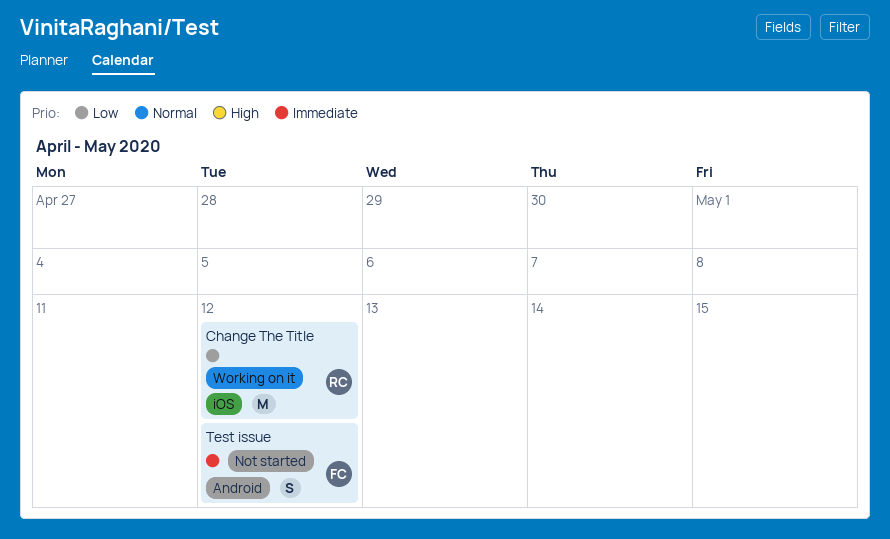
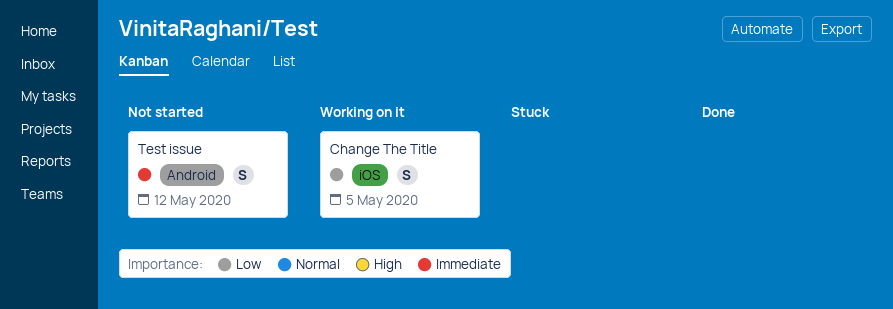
Change The Title, estimate: M -> S
Change The Title, due: May 12 -> May 5

